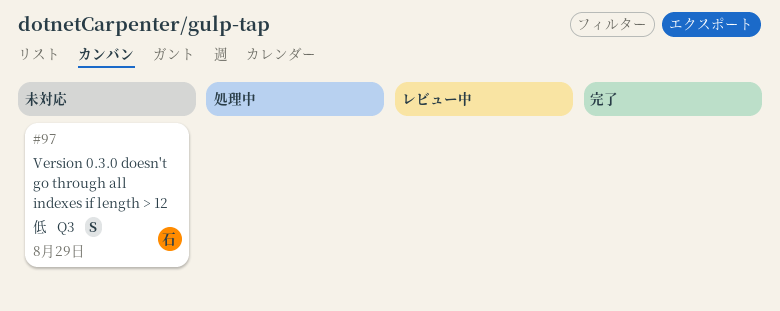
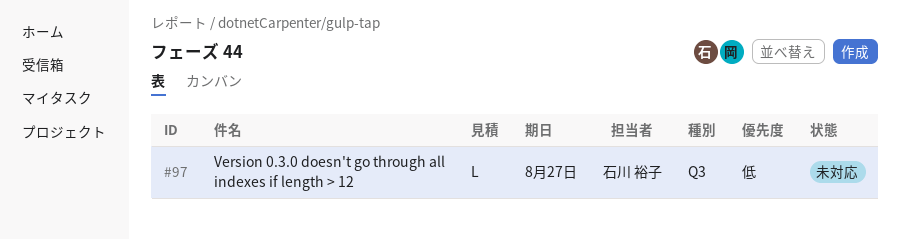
#97, estimate: S -> L
#97, due: Aug 29 -> Aug 27

